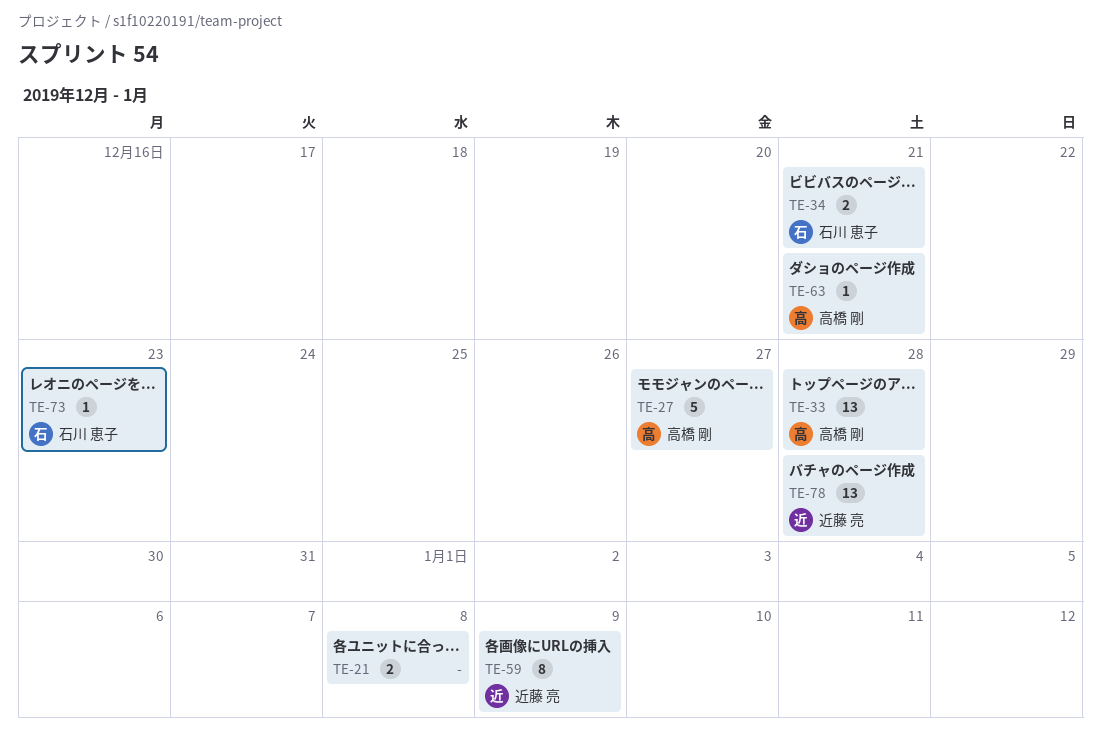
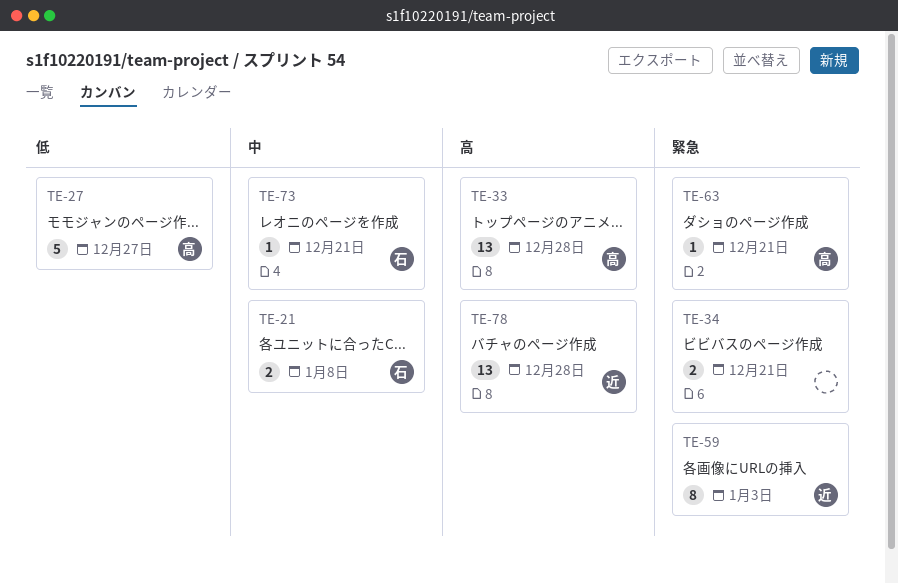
TE-21, owner: none -> 石川 恵子
TE-34, owner: 石川 恵子 -> none
TE-59, due: Jan 9 -> Jan 3
TE-73, due: Dec 23 -> Dec 21

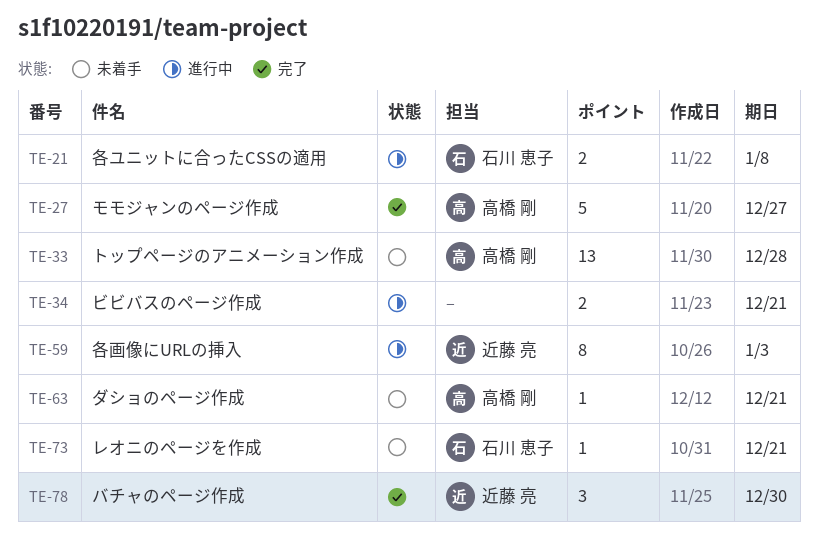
TE-78, estimate: 13 -> 3
TE-78, due: Dec 28 -> Dec 30

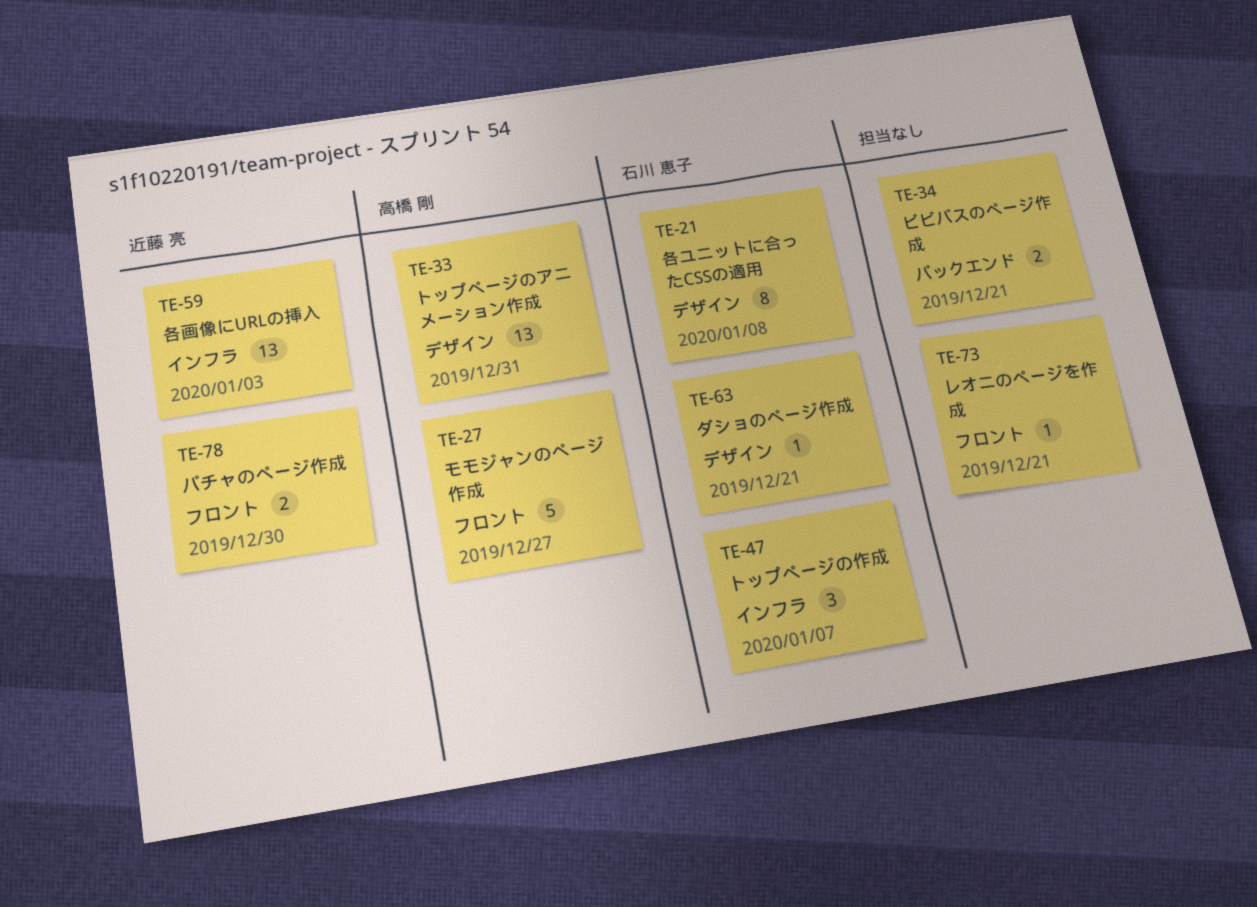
TE-21, estimate: 2 -> 8
TE-33, due: Dec 28 -> Dec 31
TE-47: none -> present
TE-59, estimate: 8 -> 13
TE-63, owner: 高橋 剛 -> 石川 恵子
TE-73, owner: 石川 恵子 -> none
TE-78, estimate: 3 -> 2

